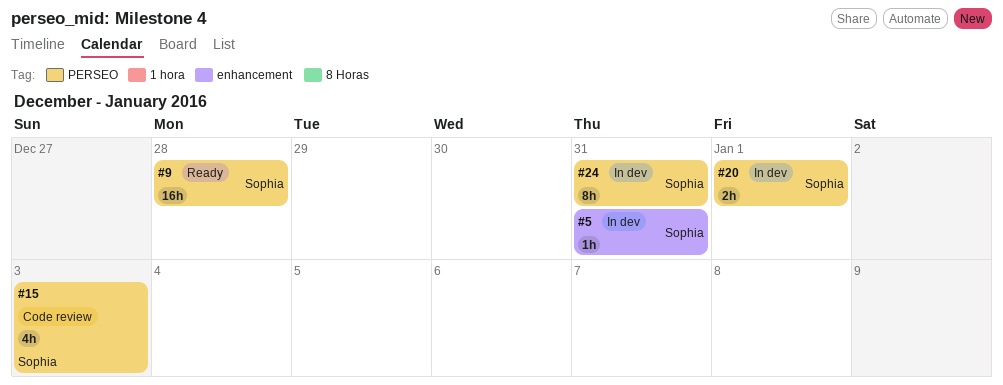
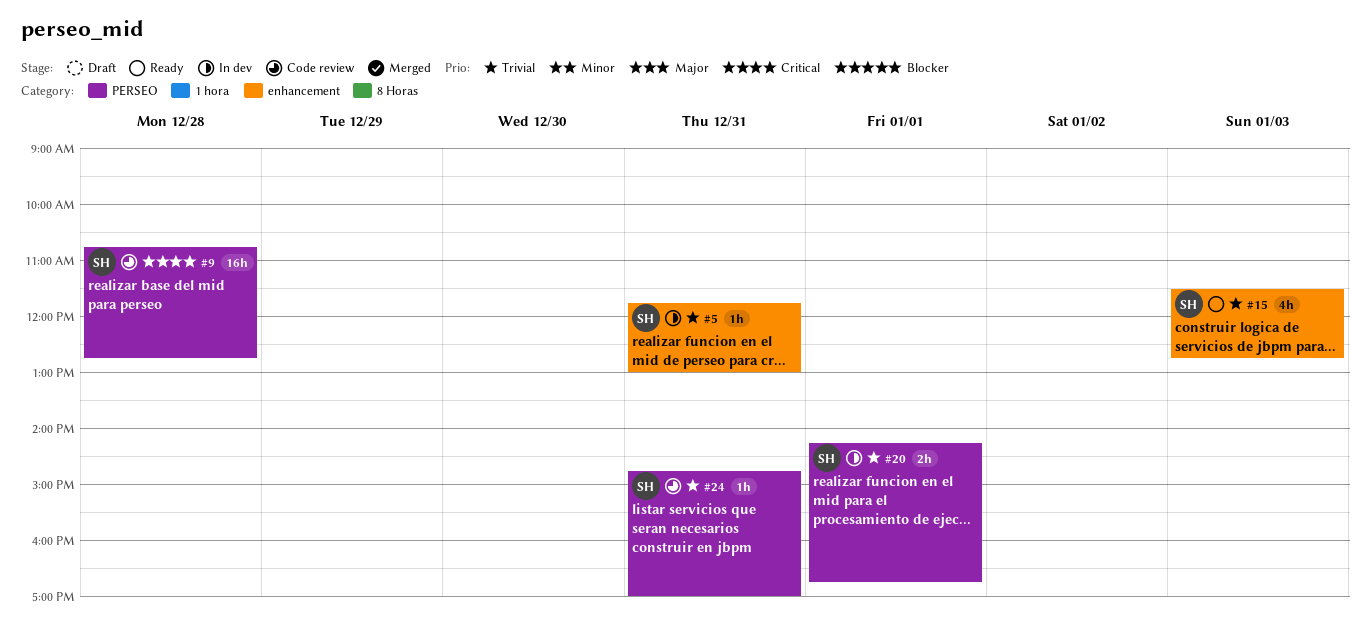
#9, status: Ready -> Code review
#15, status: Code review -> Ready
#15, label: PERSEO -> enhancement
#24, status: In dev -> Code review
#24, estimate: 8h -> 1h

